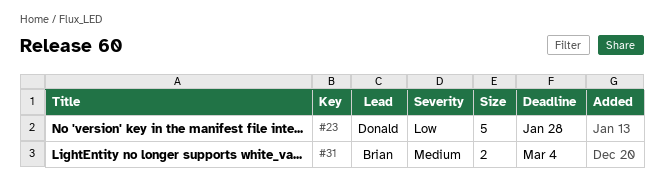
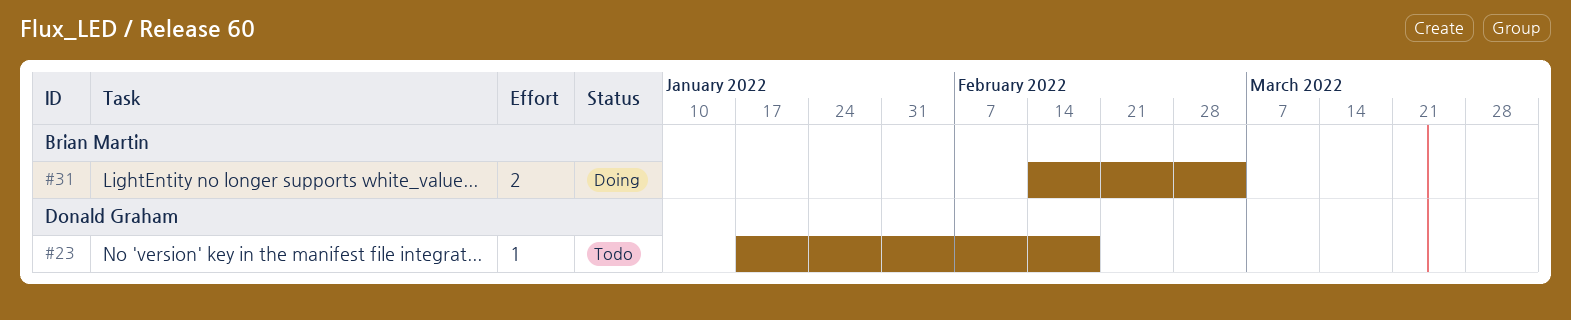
#23, estimate: 5 -> 1
#23, due: Jan 28 -> Feb 18

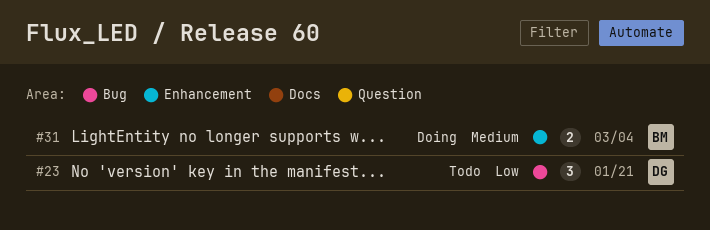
#23, estimate: 1 -> 3
#23, due: Feb 18 -> Jan 21

